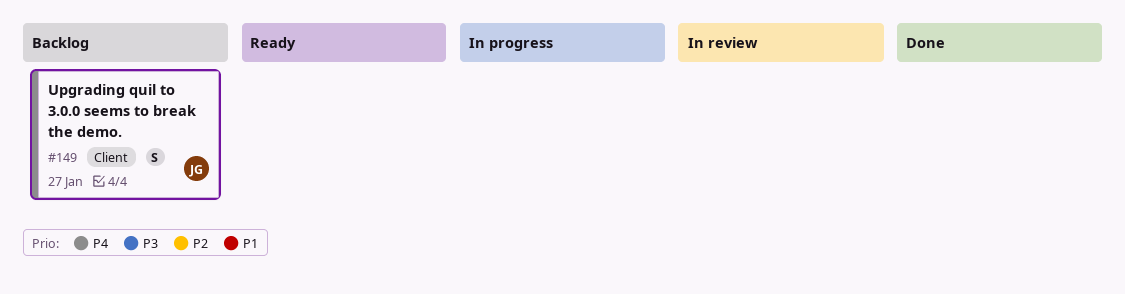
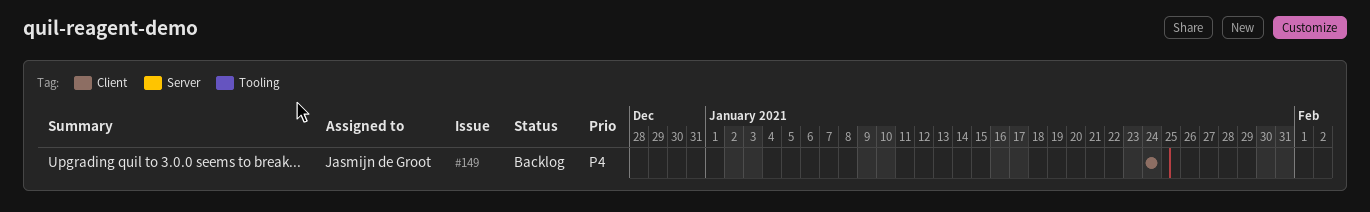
#149, due: Jan 27 -> Jan 24

